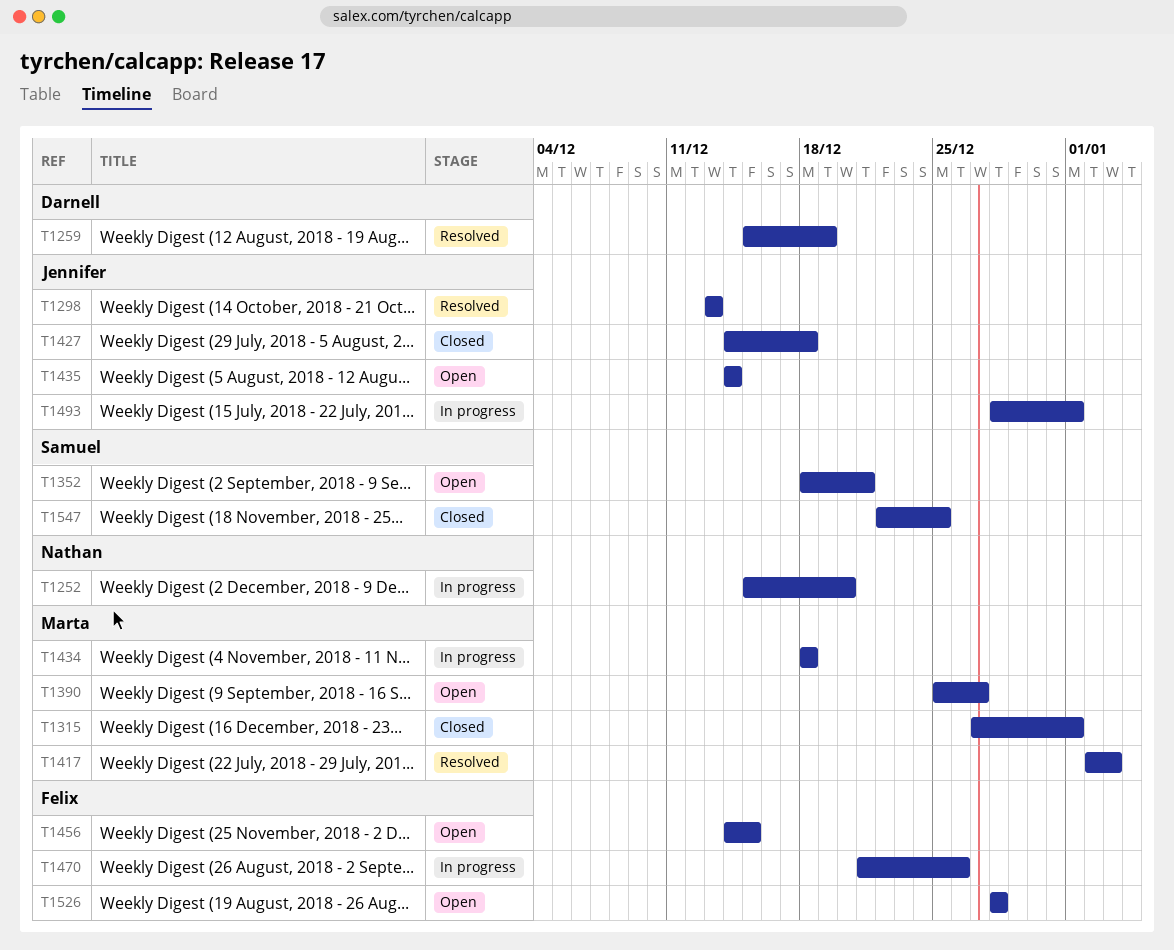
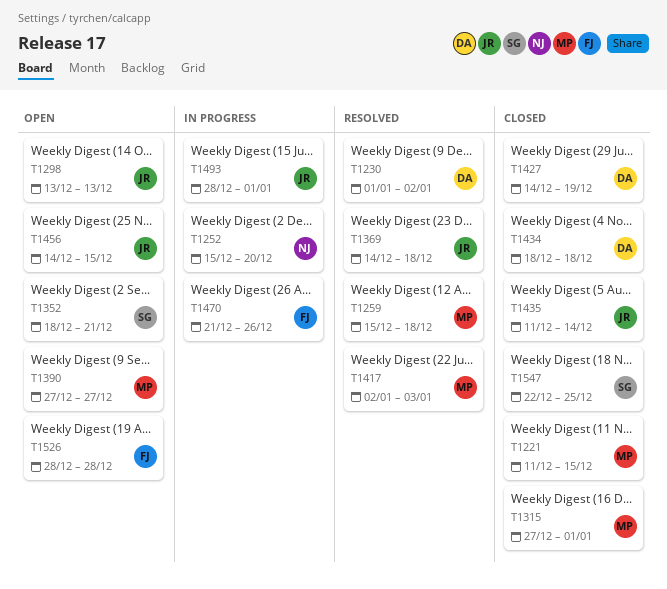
T1221: none -> present
T1230: none -> present
T1259, owner: Darnell -> Marta
T1259, due: Dec 19 -> Dec 18
T1298, status: Resolved -> Open
T1369: none -> present
T1390, start: Dec 25 -> Dec 27
T1427, owner: Jennifer -> Darnell
T1427, due: Dec 18 -> Dec 19
T1434, status: In progress -> Closed
T1434, owner: Marta -> Darnell
T1435, status: Open -> Closed
T1435, start: Dec 14 -> Dec 11
T1456, owner: Felix -> Jennifer

